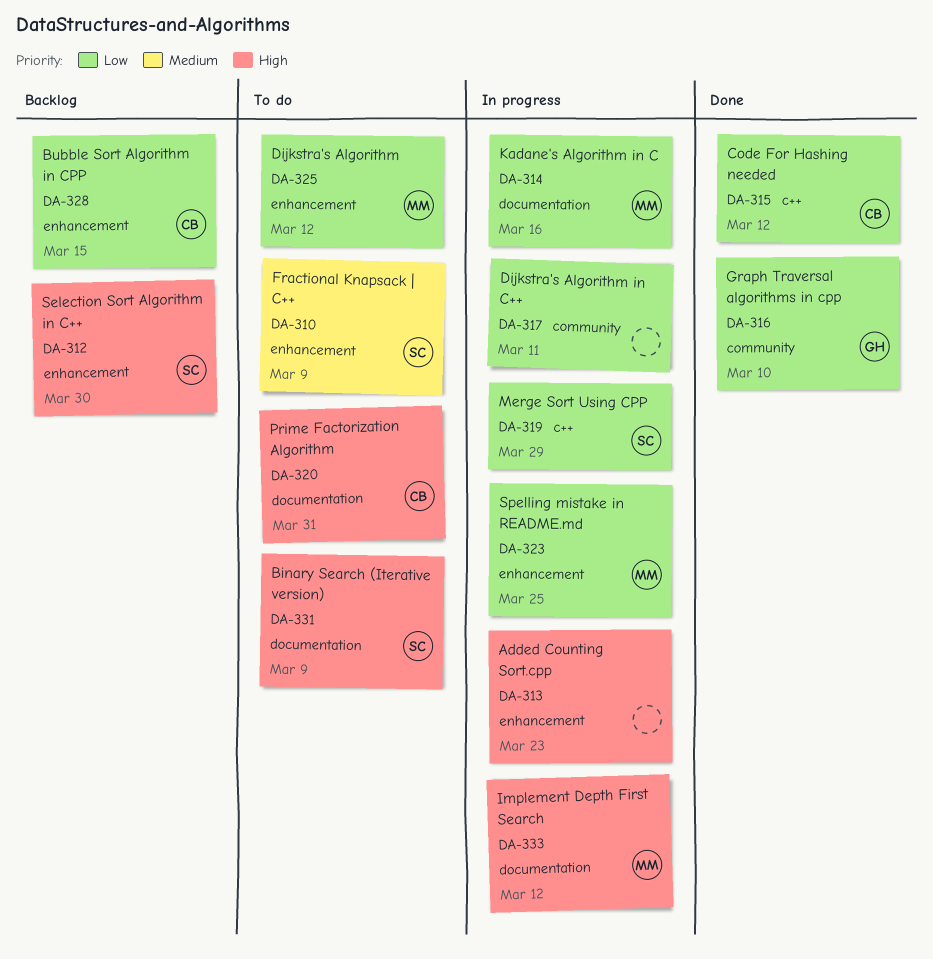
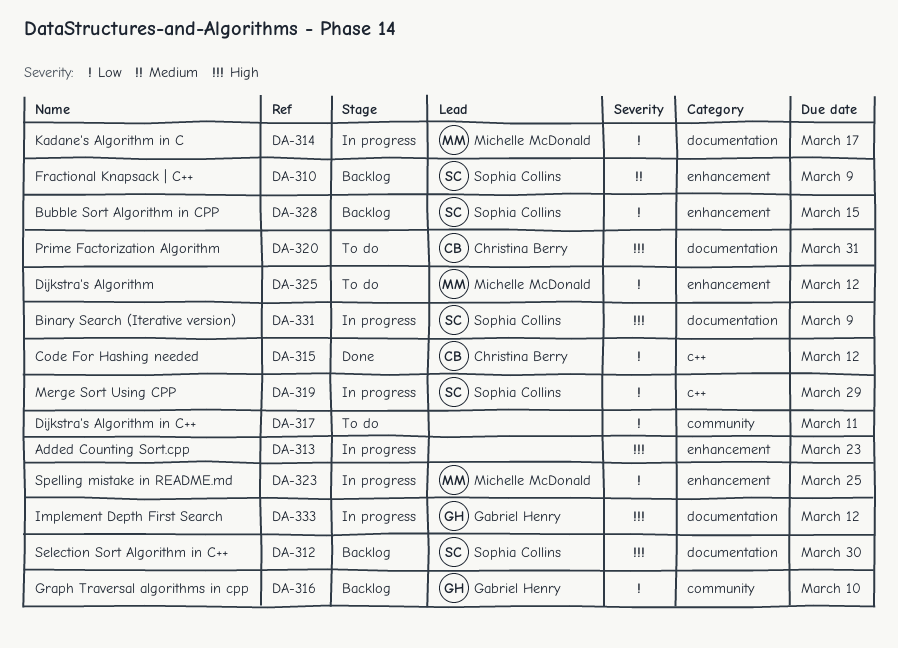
DA-310, status: To do -> Backlog
DA-312, label: enhancement -> documentation
DA-314, due: Mar 16 -> Mar 17
DA-316, status: Done -> Backlog
DA-317, status: In progress -> To do
DA-328, owner: Christina Berry -> Sophia Collins
DA-331, status: To do -> In progress
DA-333, owner: Michelle McDonald -> Gabriel Henry

